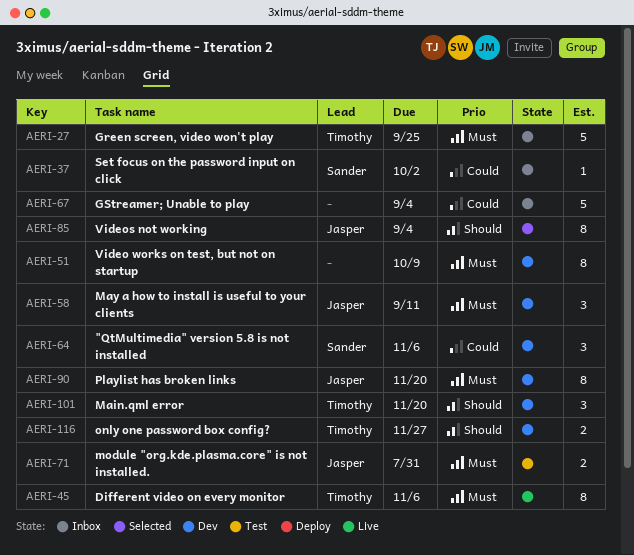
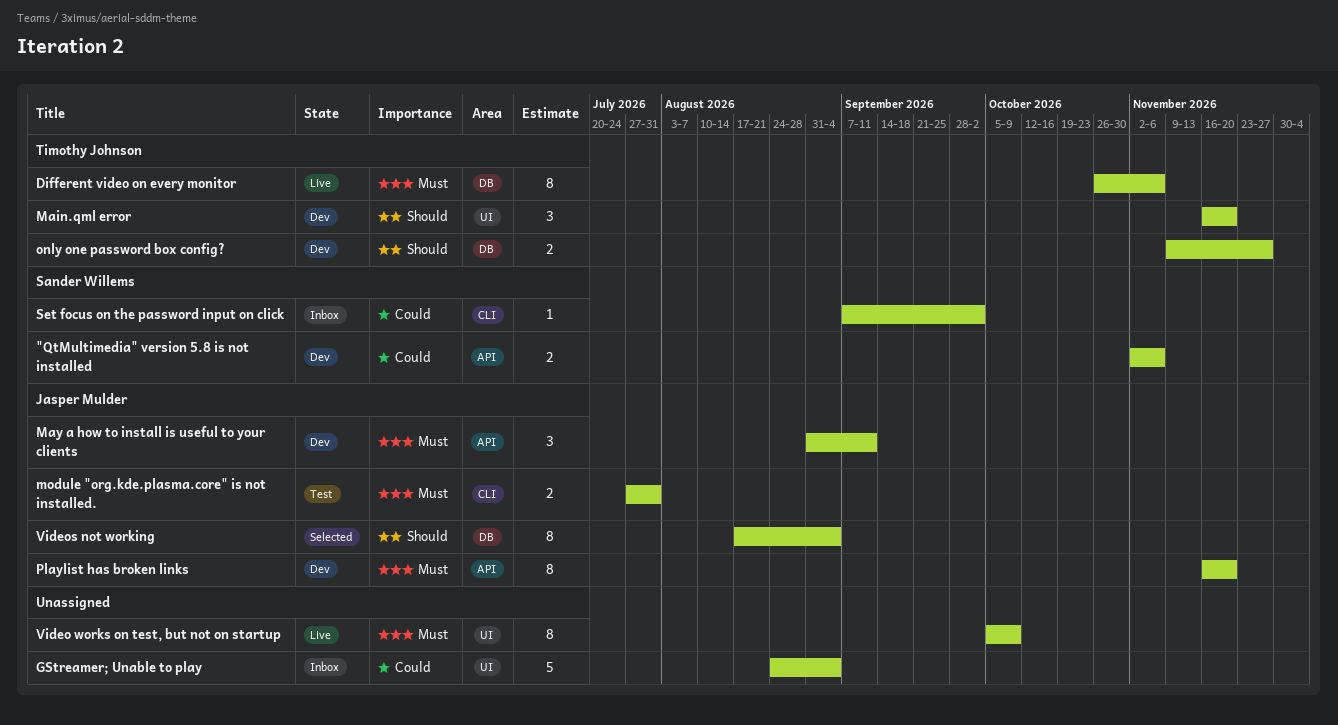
"QtMultimedia" version 5.8 is not installed, estimate: 3 -> 2
Green screen, video won't play: present -> none
Video works on test, but not on startup, status: Dev -> Live

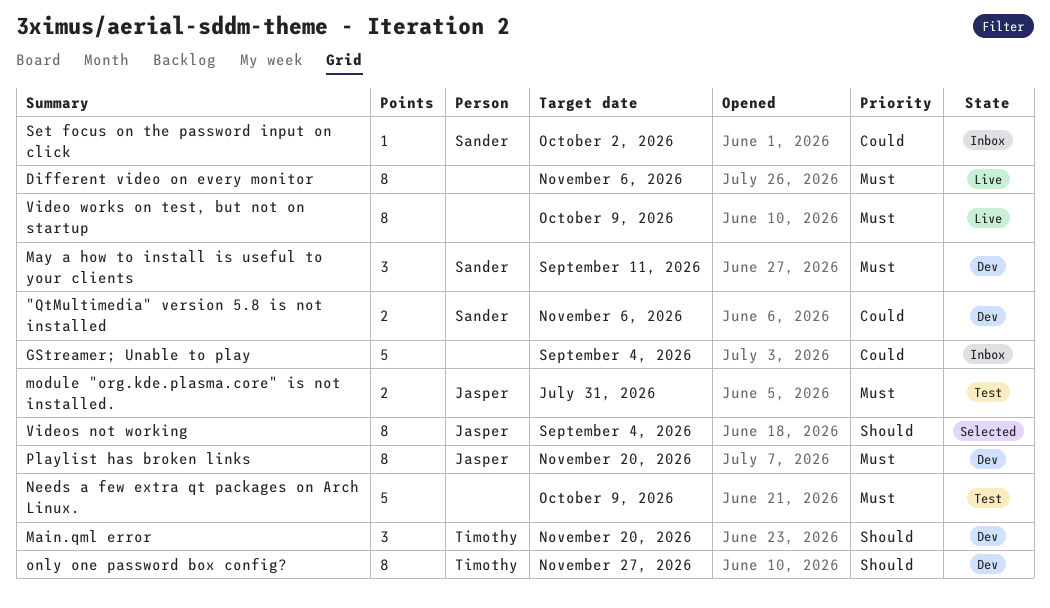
Different video on every monitor, owner: Timothy Johnson -> none
May a how to install is useful to your clients, owner: Jasper Mulder -> Sander Willems
Needs a few extra qt packages on Arch Linux.: none -> present
only one password box config?, estimate: 2 -> 8

